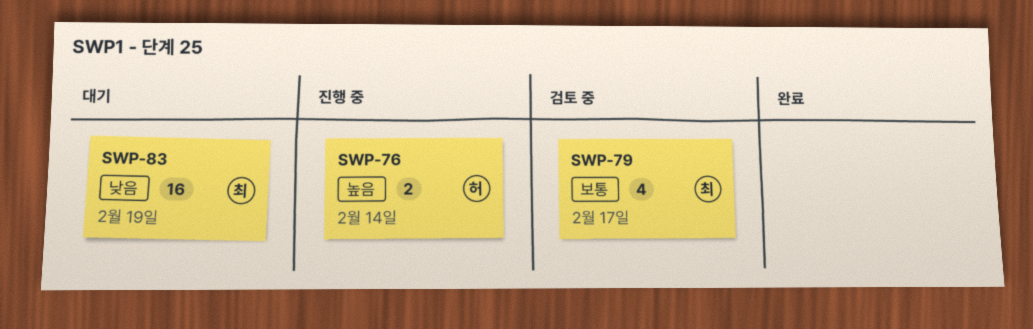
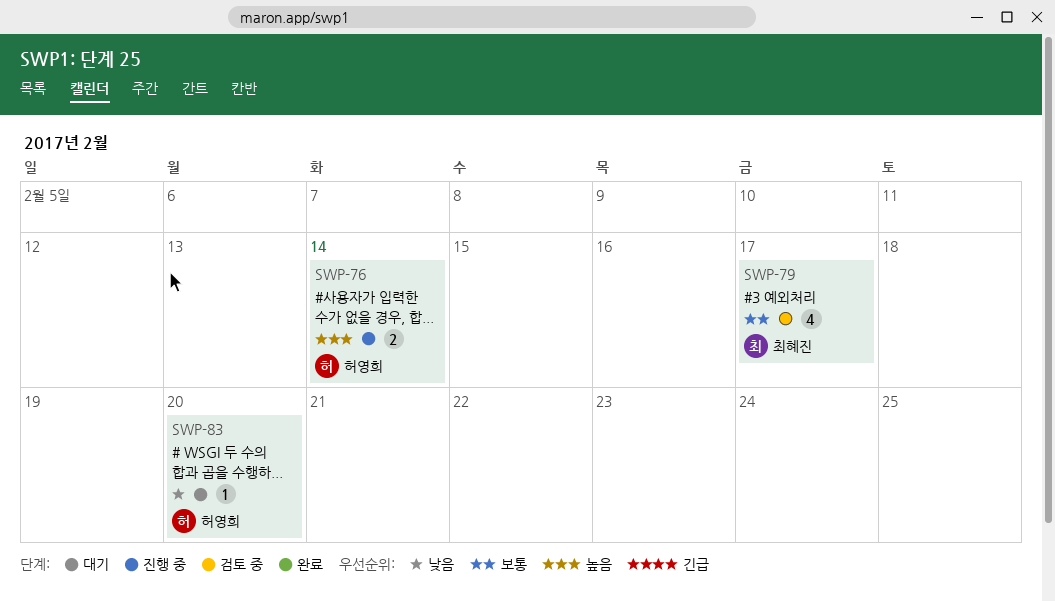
SWP-83, owner: 최혜진 -> 허영희
SWP-83, estimate: 16 -> 1
SWP-83, due: Feb 19 -> Feb 20

